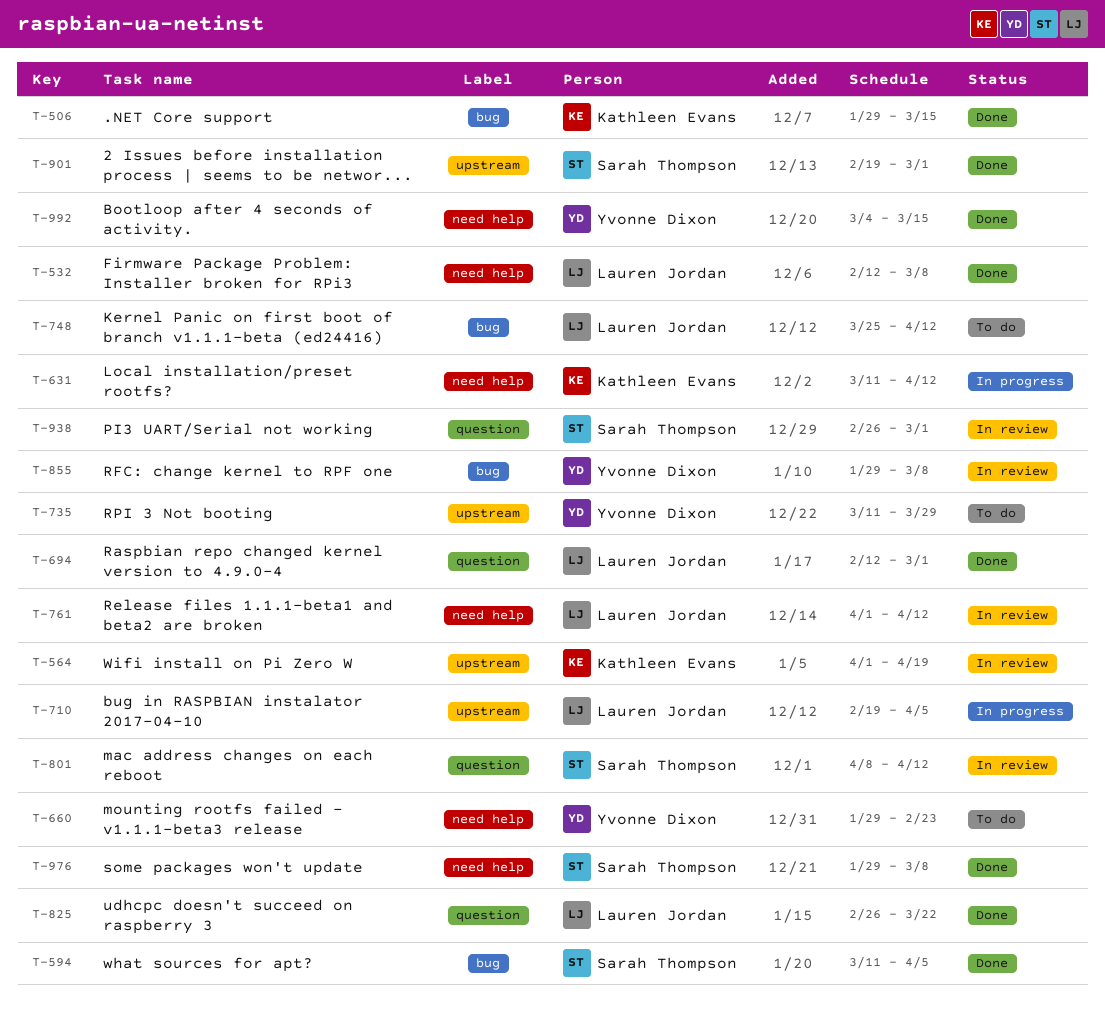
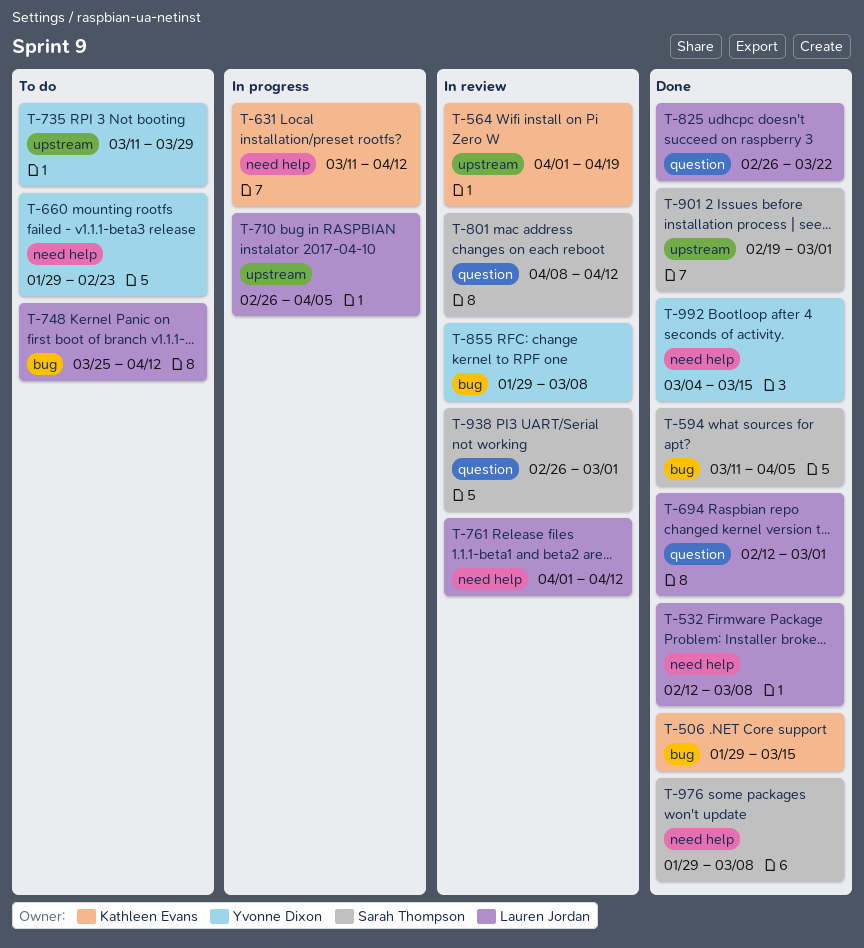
T-710, start: Feb 19 -> Feb 26

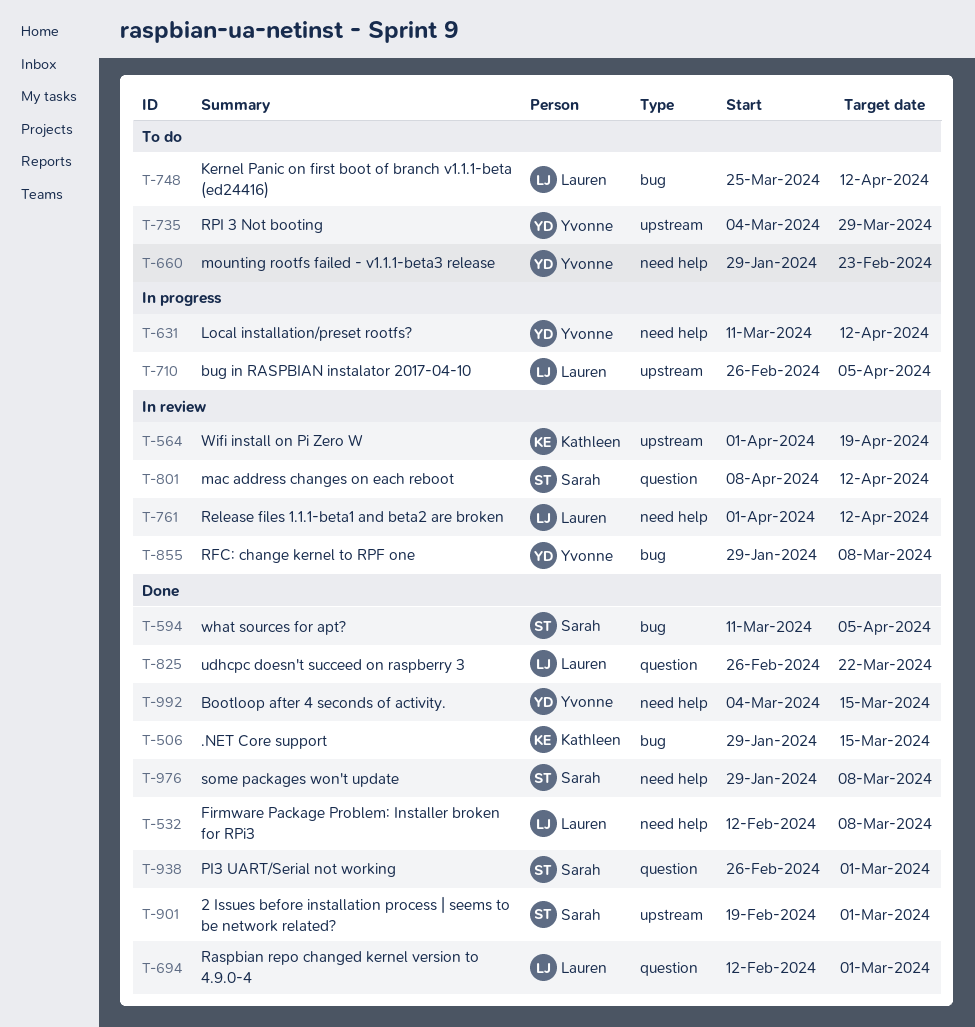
T-631, owner: Kathleen Evans -> Yvonne Dixon
T-735, start: Mar 11 -> Mar 4
T-938, status: In review -> Done

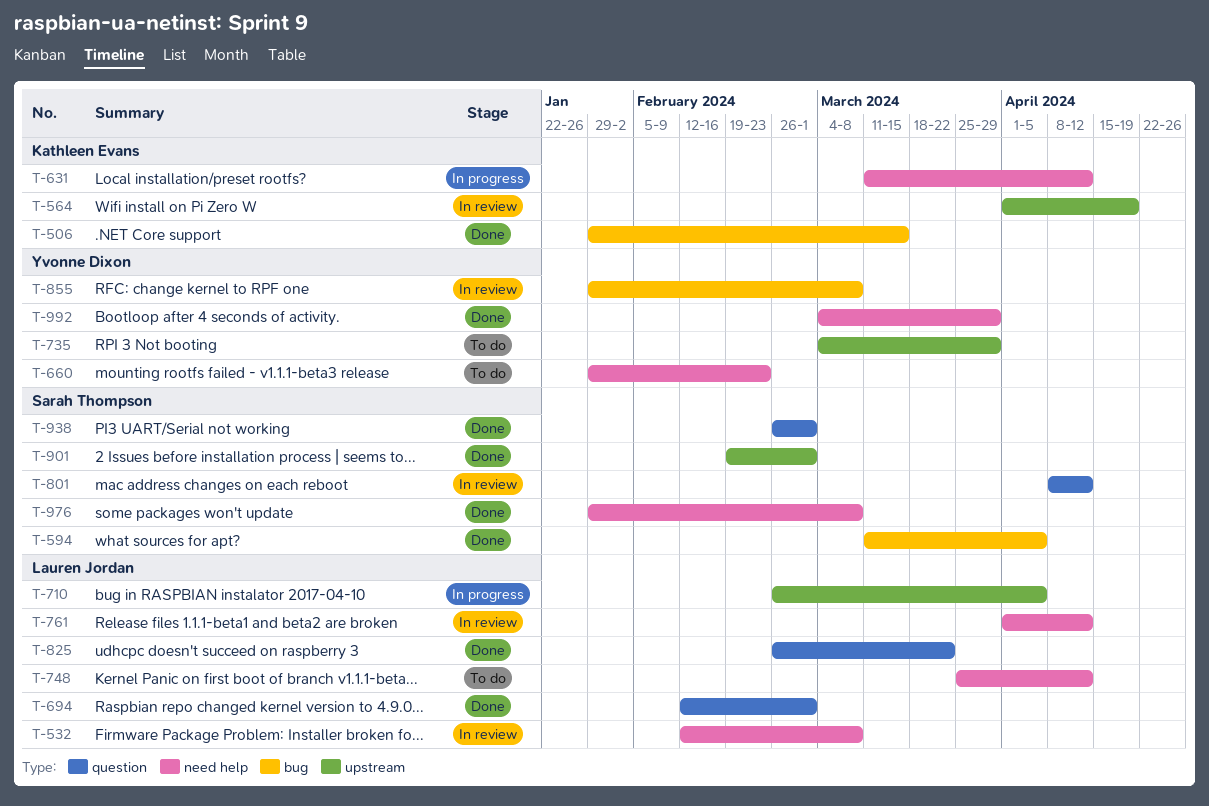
T-532, status: Done -> In review
T-631, owner: Yvonne Dixon -> Kathleen Evans
T-748, label: bug -> need help
T-992, due: Mar 15 -> Mar 29

